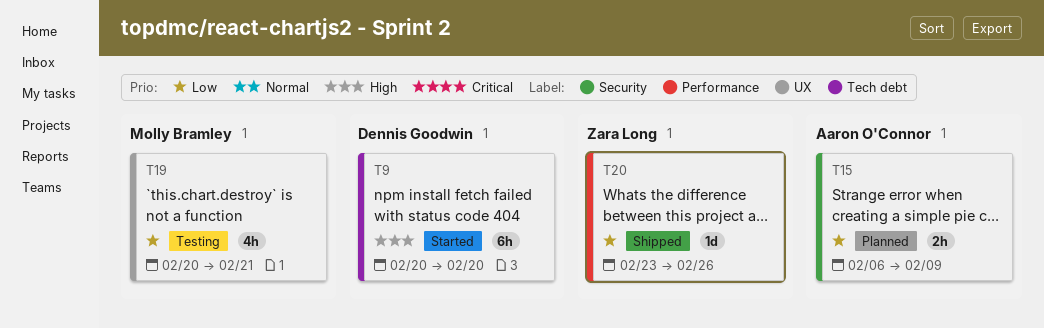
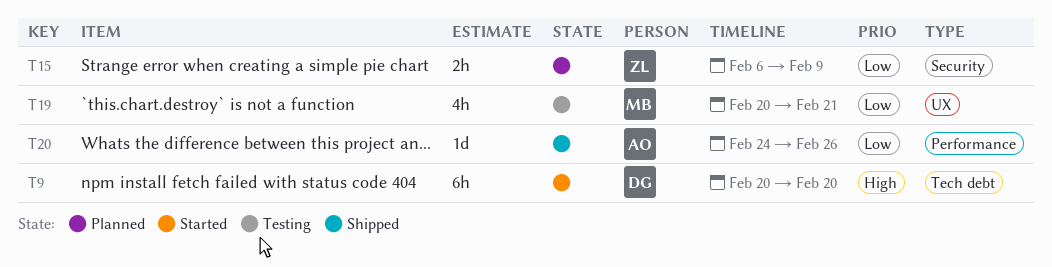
T15, owner: Aaron O'Connor -> Zara Long
T20, owner: Zara Long -> Aaron O'Connor
T20, start: Feb 23 -> Feb 24

